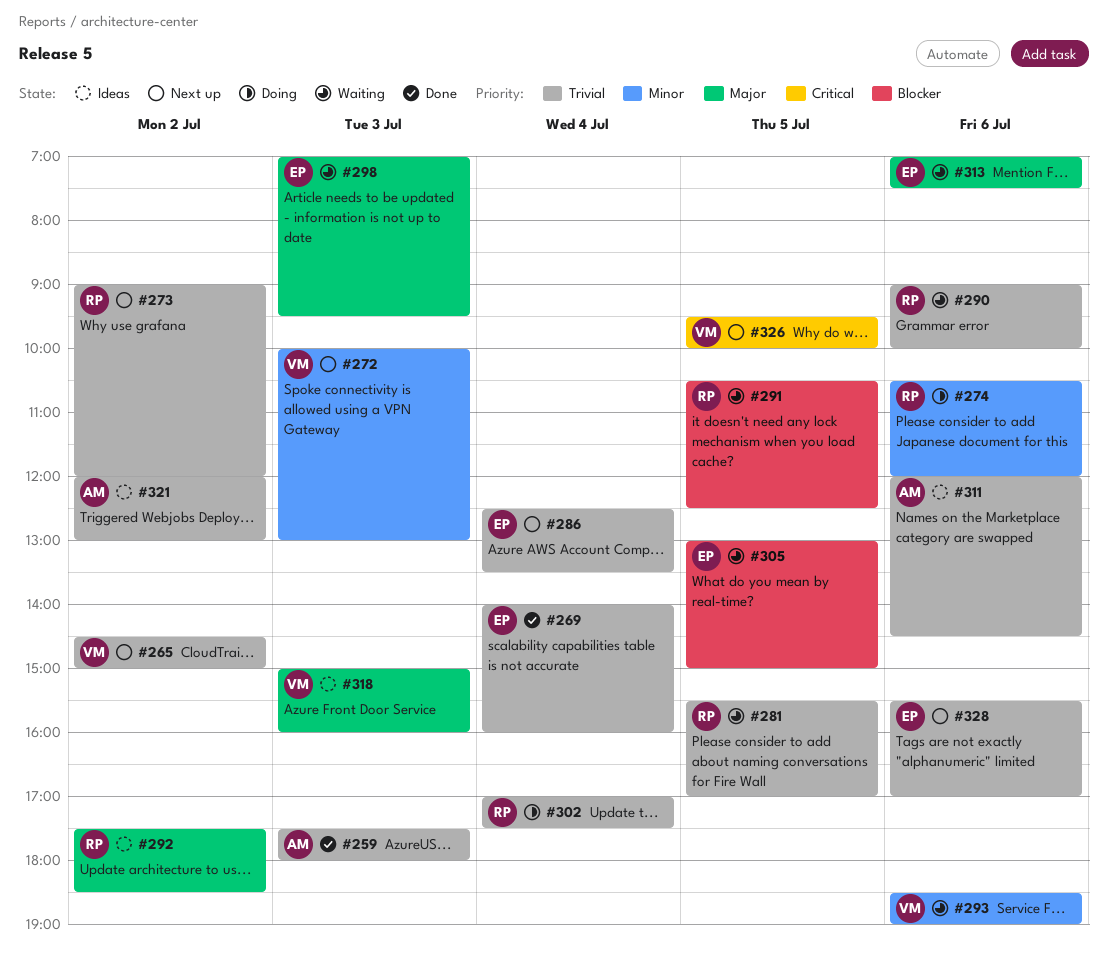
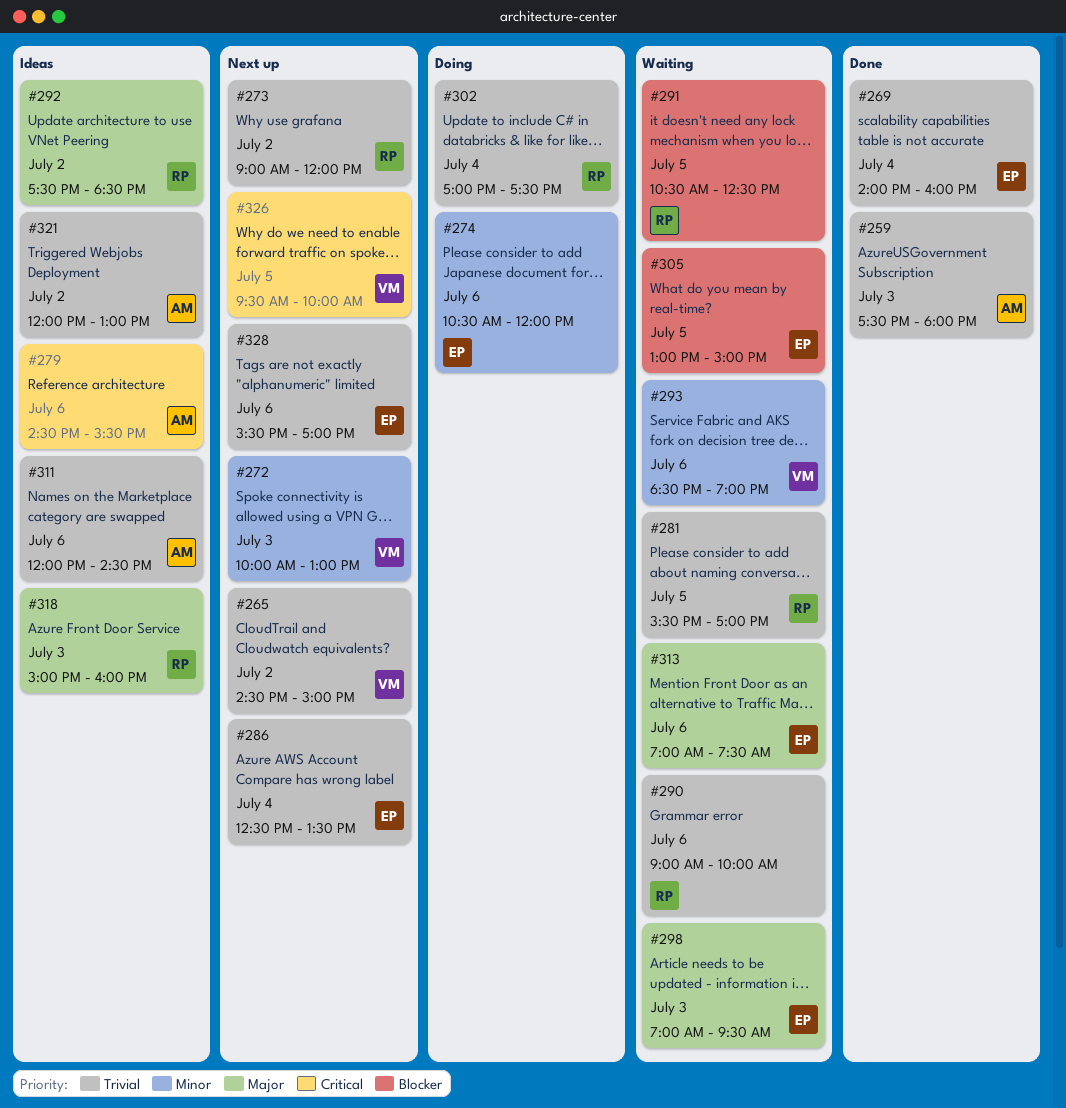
#274, owner: RP -> EP
#279: none -> present
#318, owner: VM -> RP

